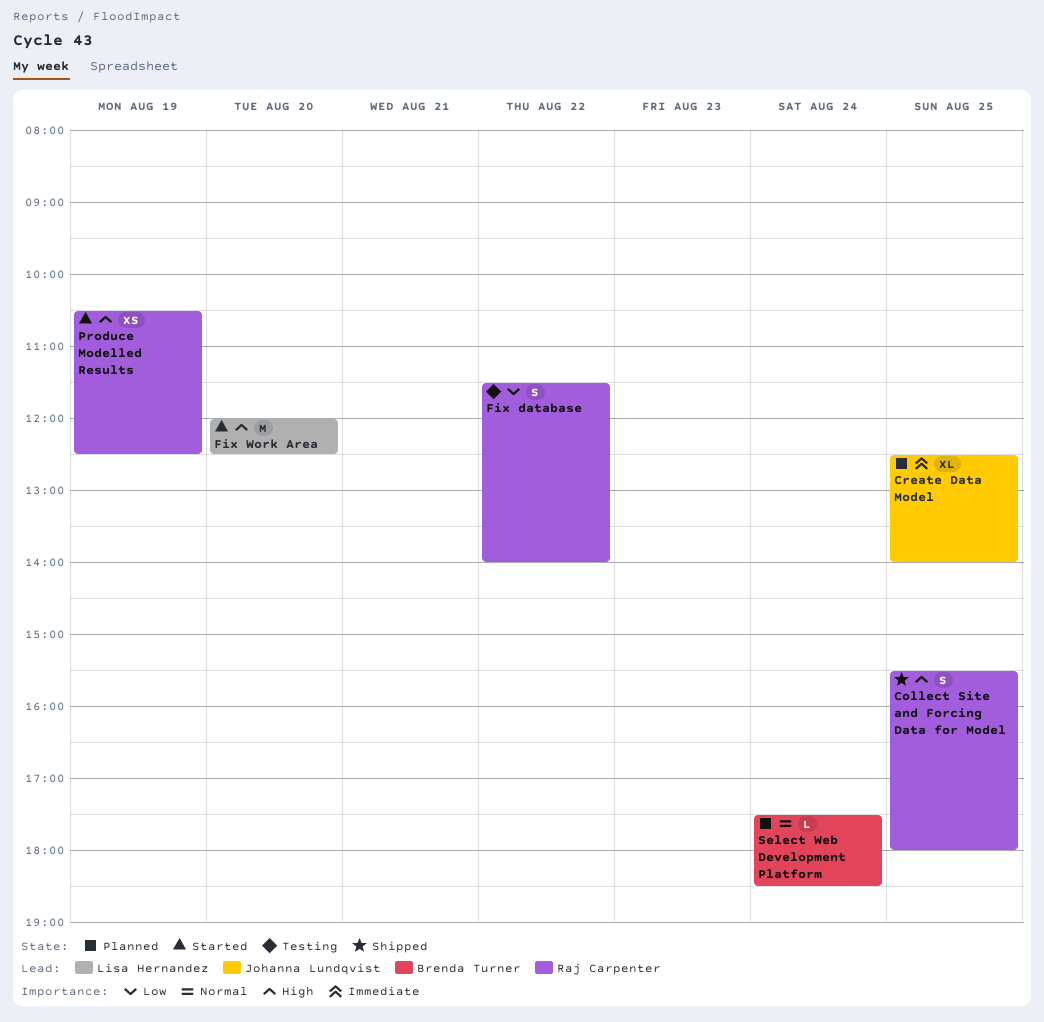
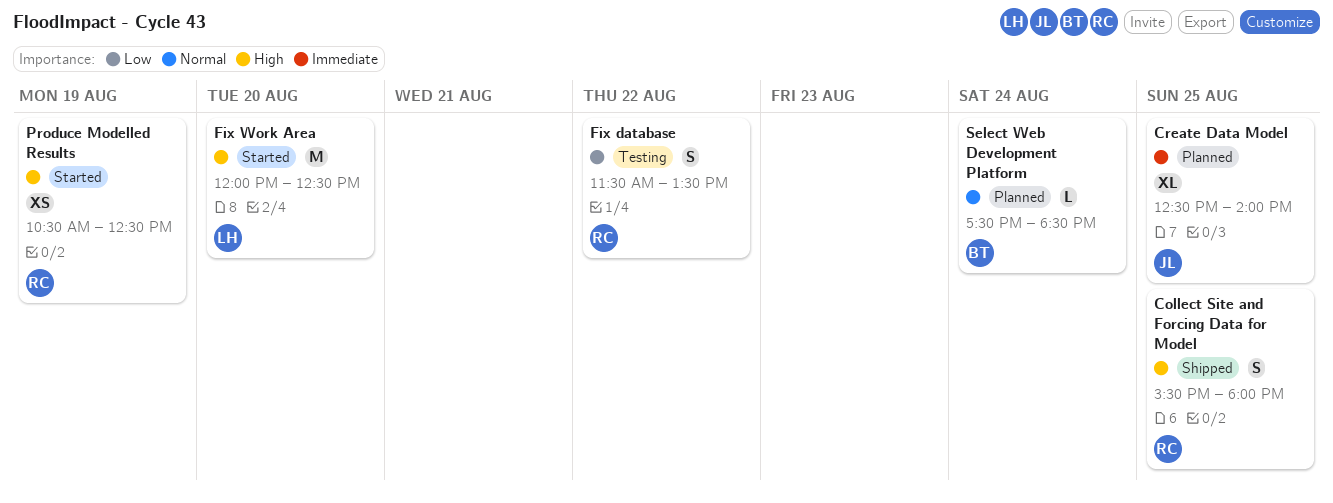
Fix database, ends: 14:00 -> 13:30

